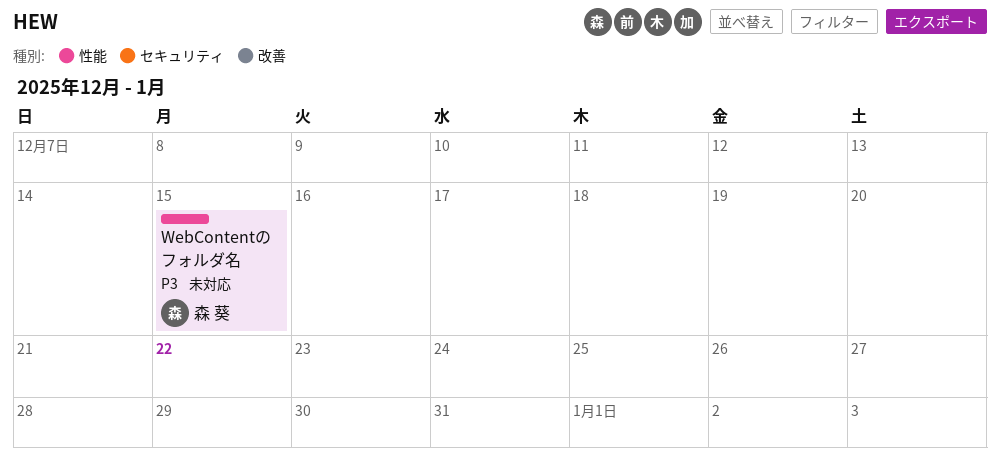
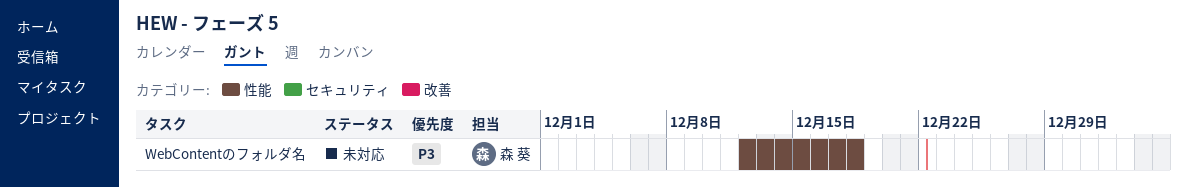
WebContentのフォルダ名, due: Dec 15 -> Dec 18

